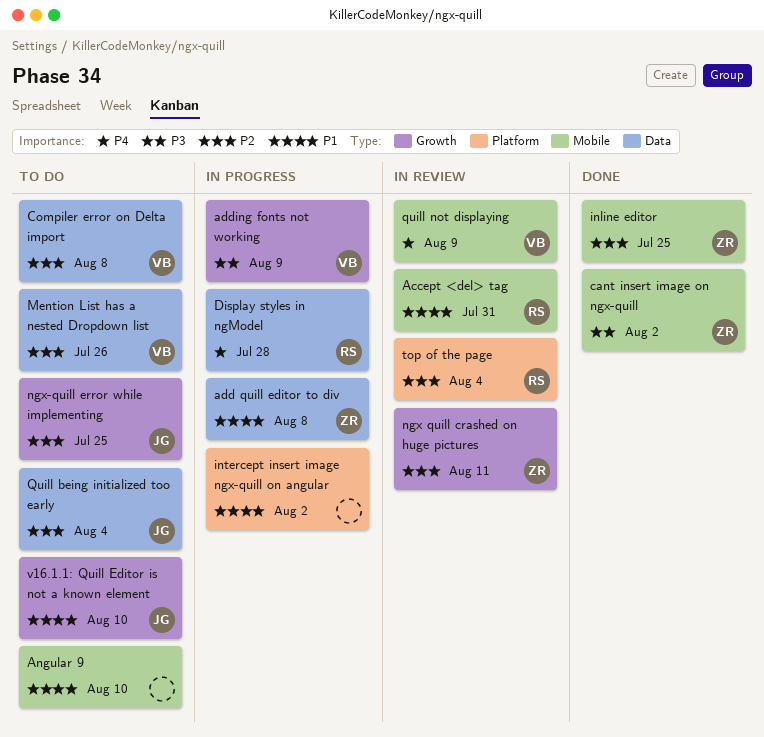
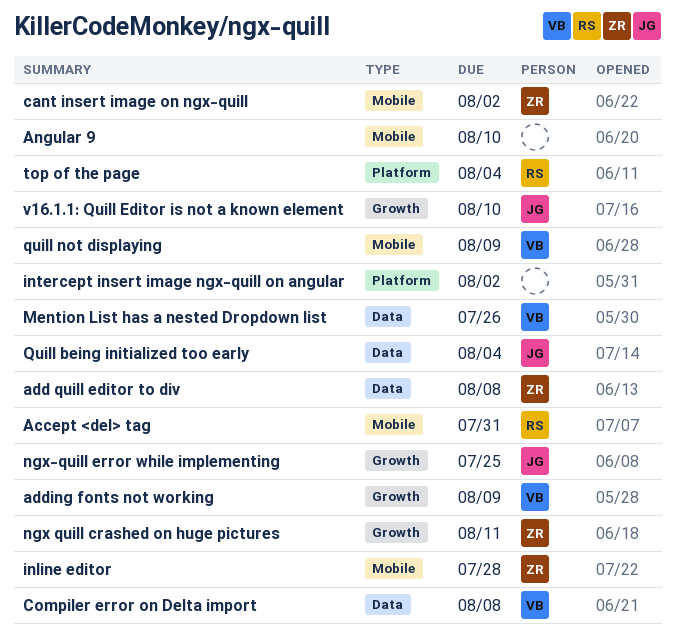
Display styles in ngModel: present -> none
inline editor, due: Jul 25 -> Jul 28

